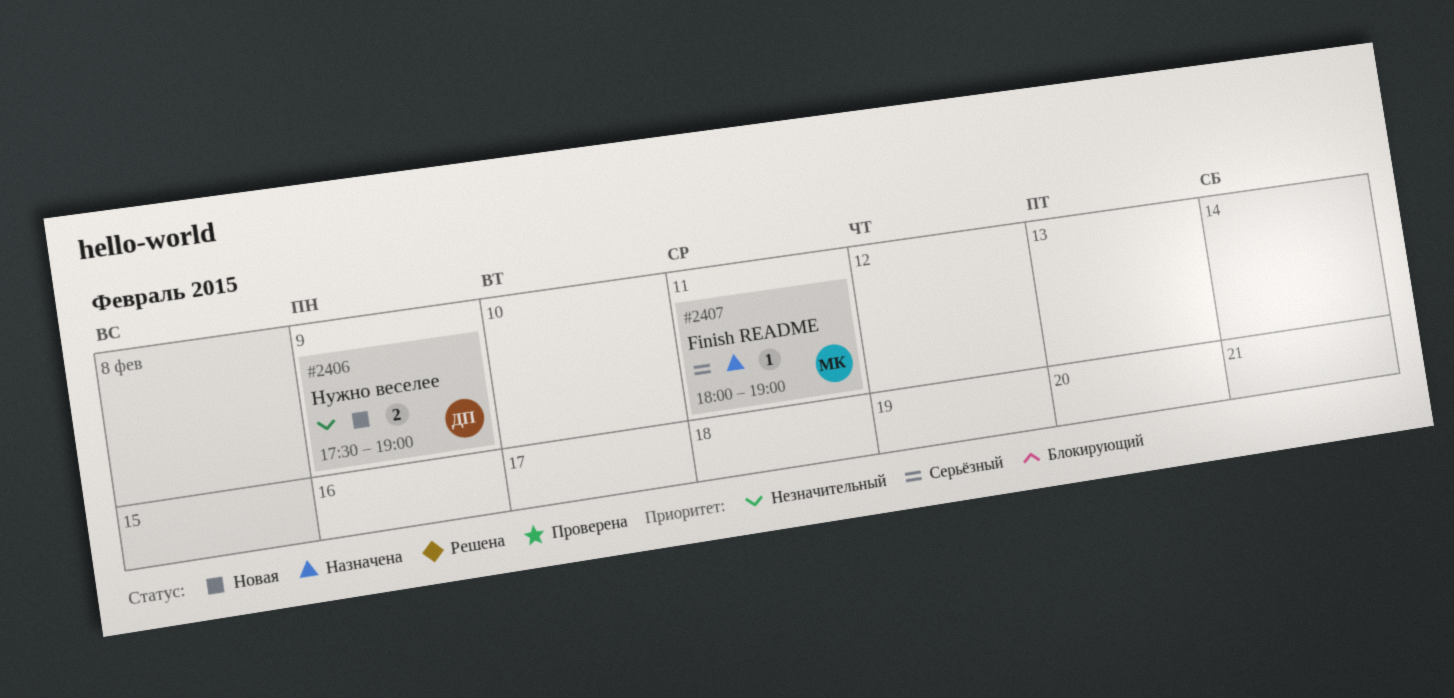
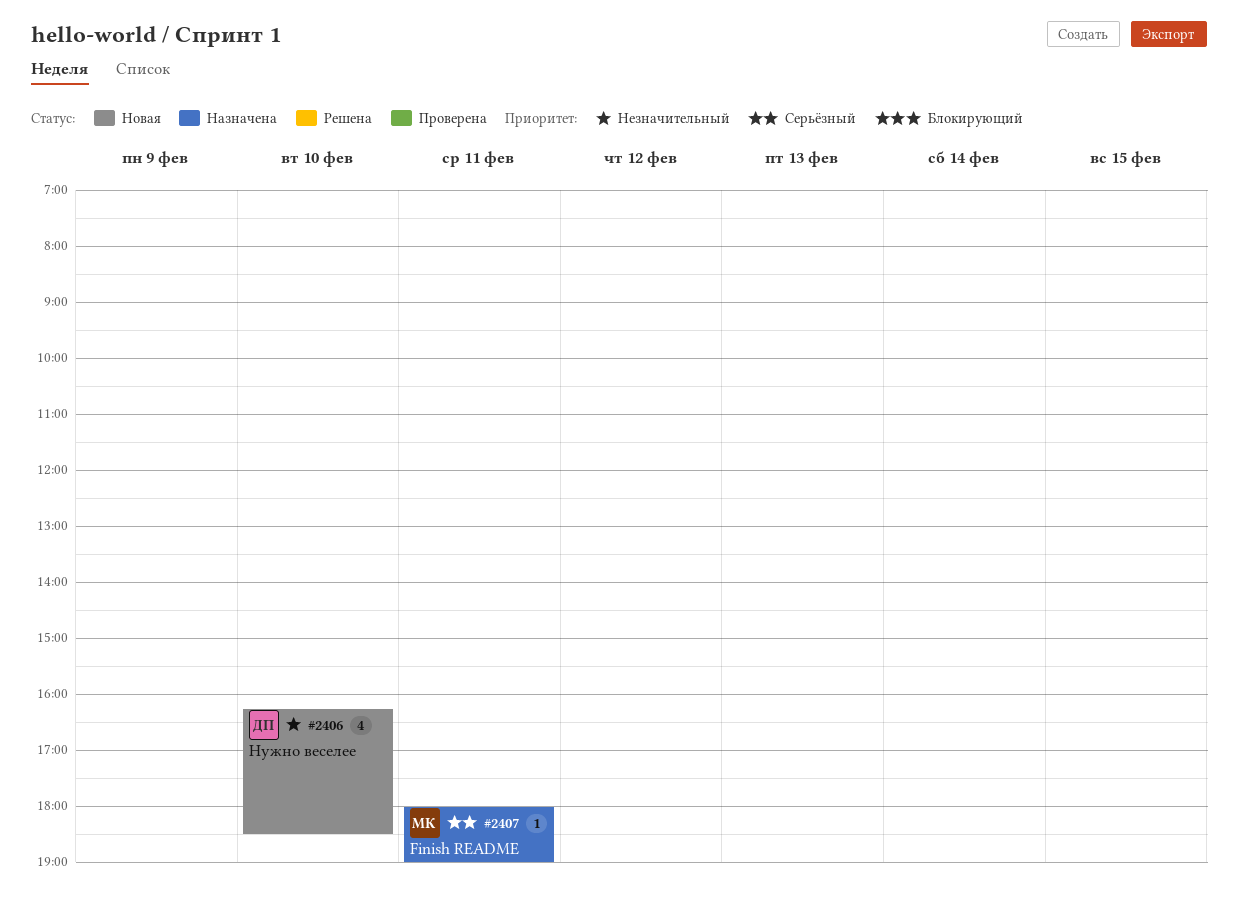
#2406, estimate: 2 -> 4
#2406, day: Feb 9 -> Feb 10
#2406, begins: 17:30 -> 16:15
#2406, ends: 19:00 -> 18:30

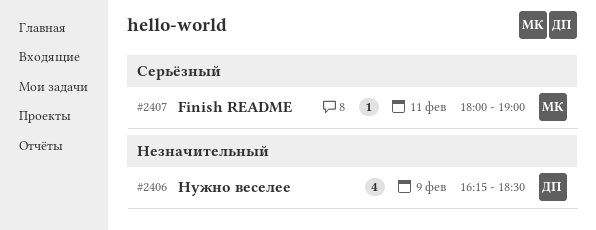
#2406, day: Feb 10 -> Feb 9

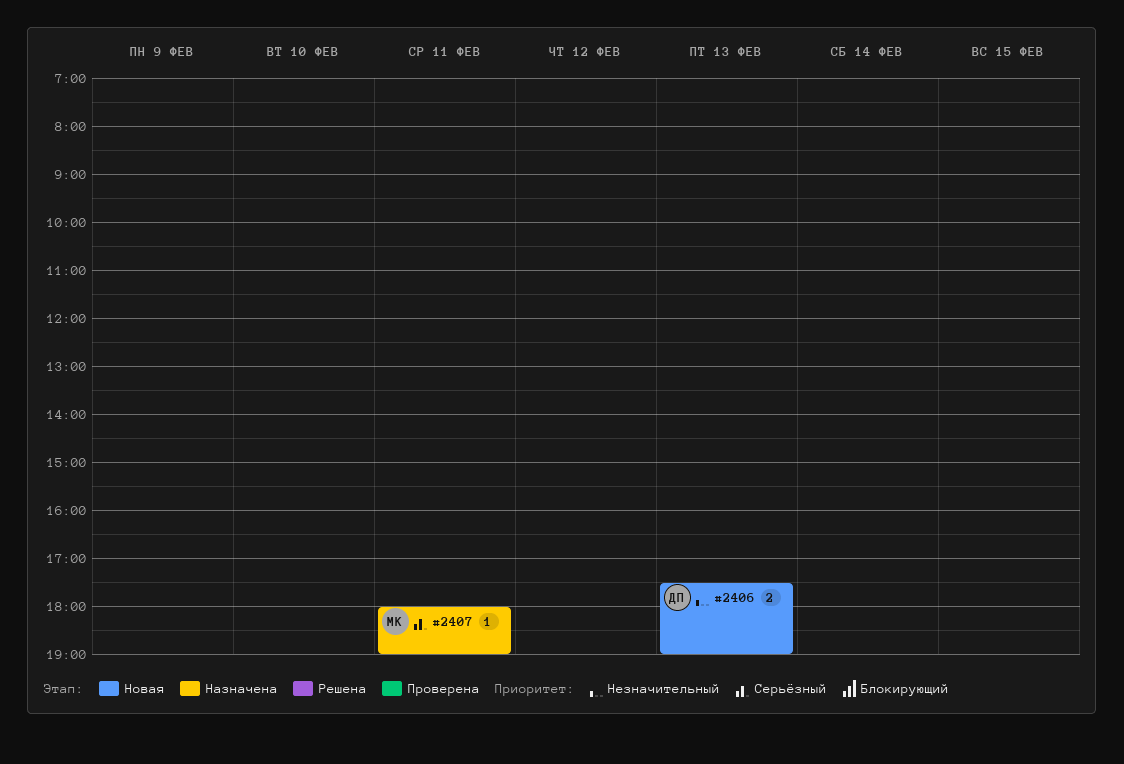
#2406, estimate: 4 -> 2
#2406, day: Feb 9 -> Feb 13
#2406, begins: 16:15 -> 17:30
#2406, ends: 18:30 -> 19:00

